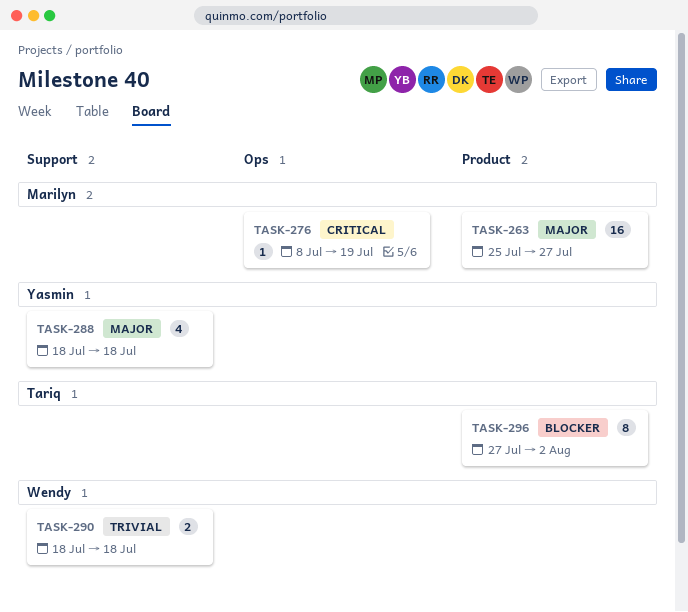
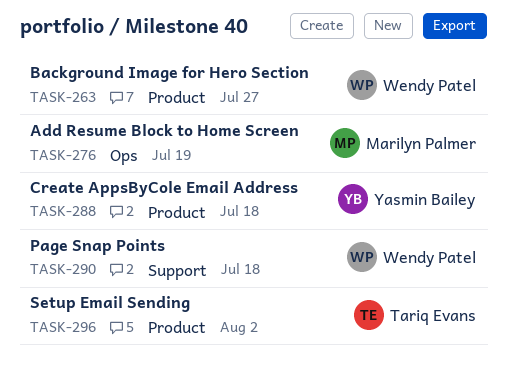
TASK-263, owner: Marilyn Palmer -> Wendy Patel
TASK-288, label: Support -> Product

